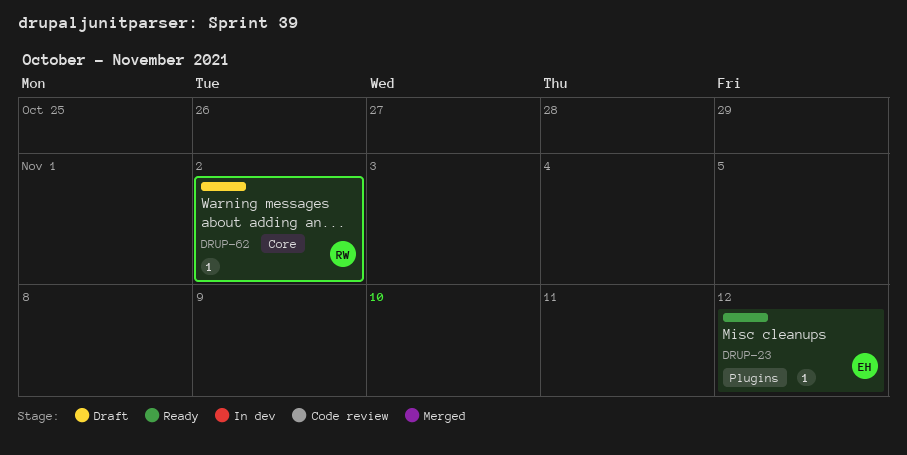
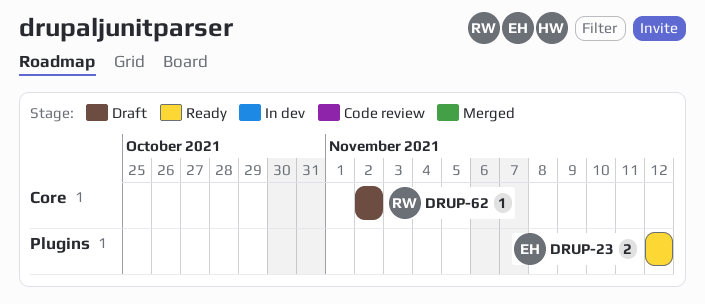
DRUP-23, estimate: 1 -> 2

